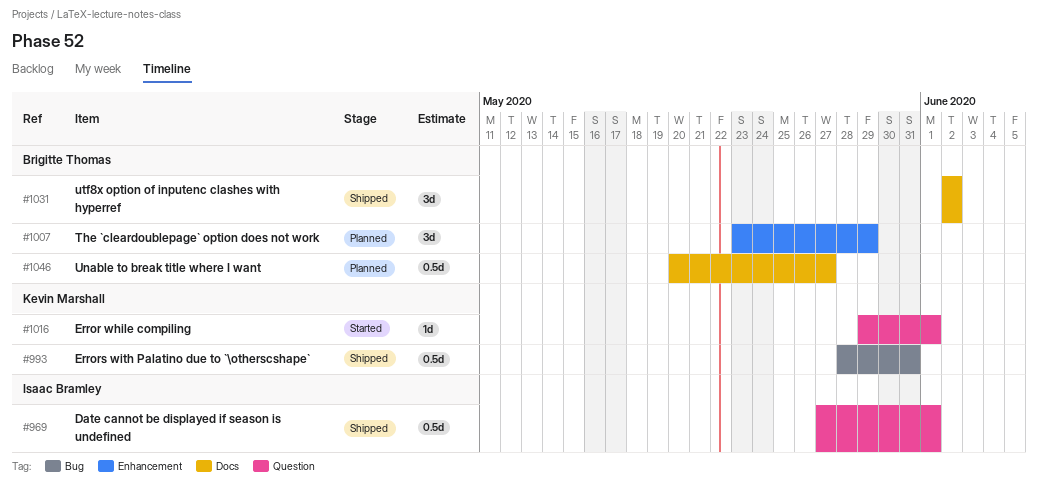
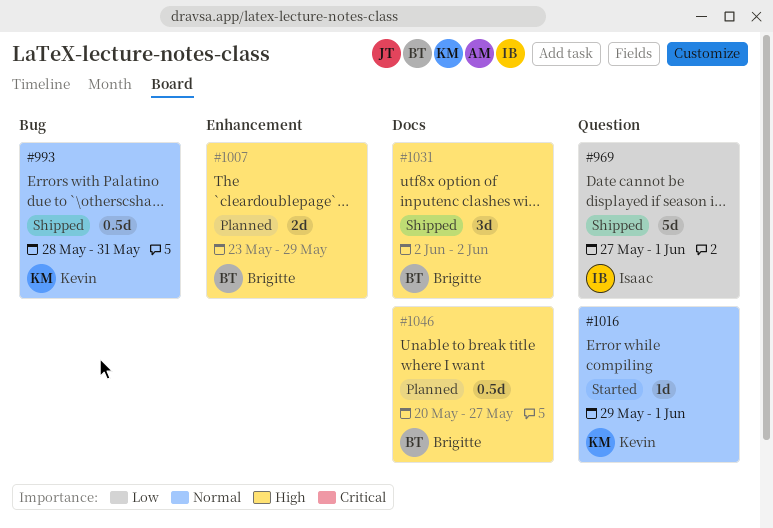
#969, estimate: 0.5d -> 5d
#1007, estimate: 3d -> 2d

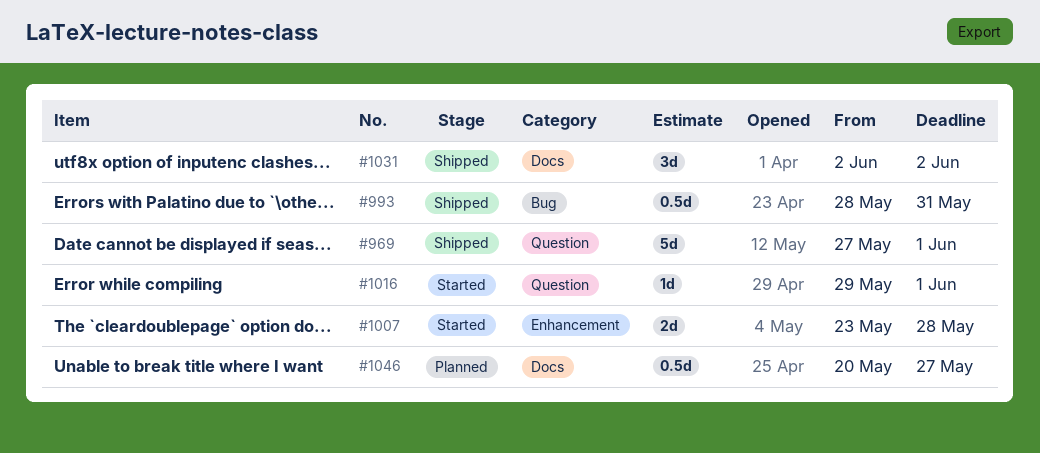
#1007, status: Planned -> Started
#1007, due: May 29 -> May 28

